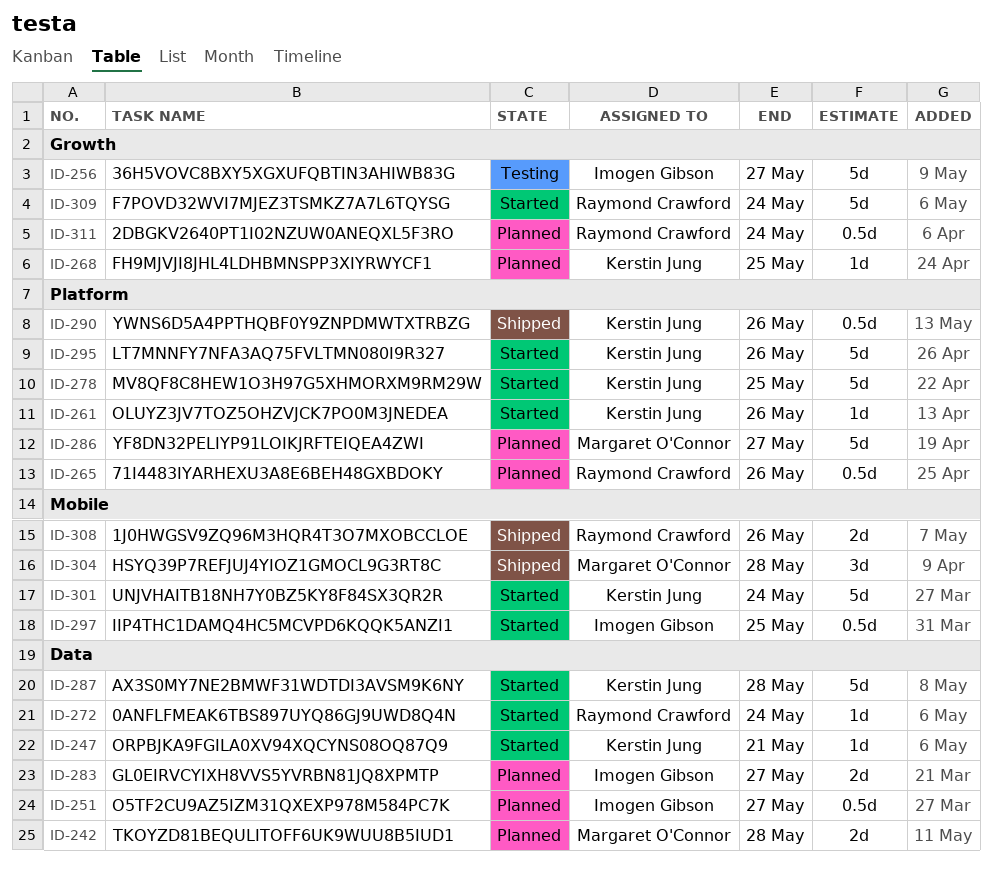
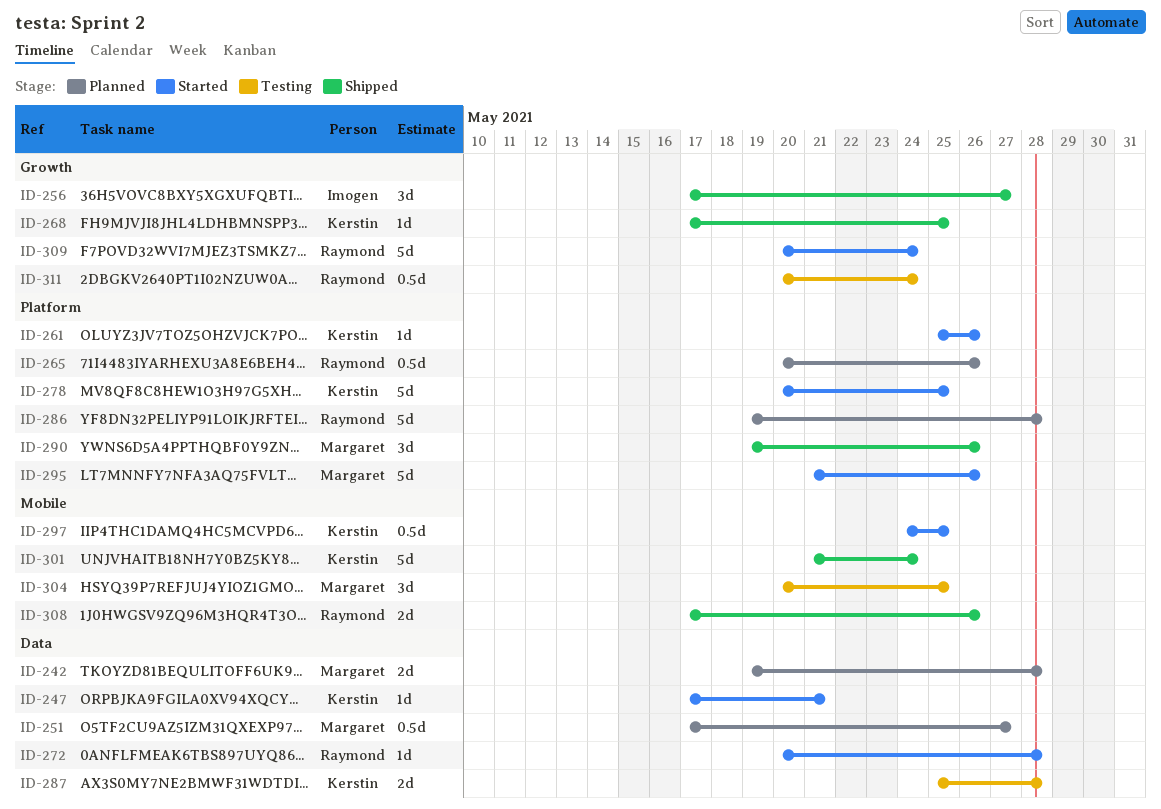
ID-251, owner: Imogen Gibson -> Margaret O'Connor
ID-256, status: Testing -> Shipped
ID-256, estimate: 5d -> 3d
ID-268, status: Planned -> Shipped
ID-272, due: May 24 -> May 28
ID-283: present -> none
ID-286, owner: Margaret O'Connor -> Raymond Crawford
ID-286, due: May 27 -> May 28
ID-287, status: Started -> Testing
ID-287, estimate: 5d -> 2d
ID-290, owner: Kerstin Jung -> Margaret O'Connor
ID-290, estimate: 0.5d -> 3d
ID-295, owner: Kerstin Jung -> Margaret O'Connor
ID-297, owner: Imogen Gibson -> Kerstin Jung
ID-301, status: Started -> Shipped
ID-304, status: Shipped -> Testing
ID-304, due: May 28 -> May 25
ID-311, status: Planned -> Testing

